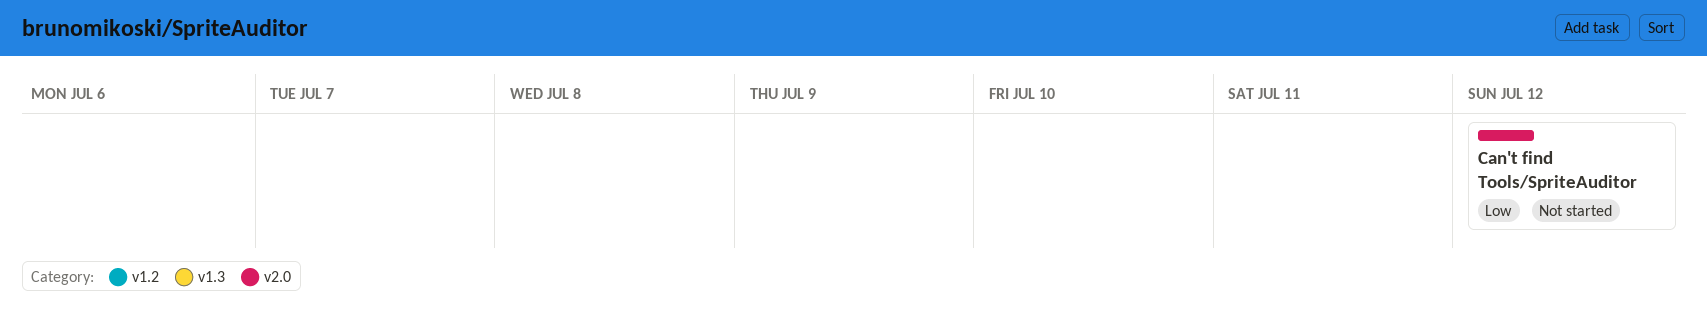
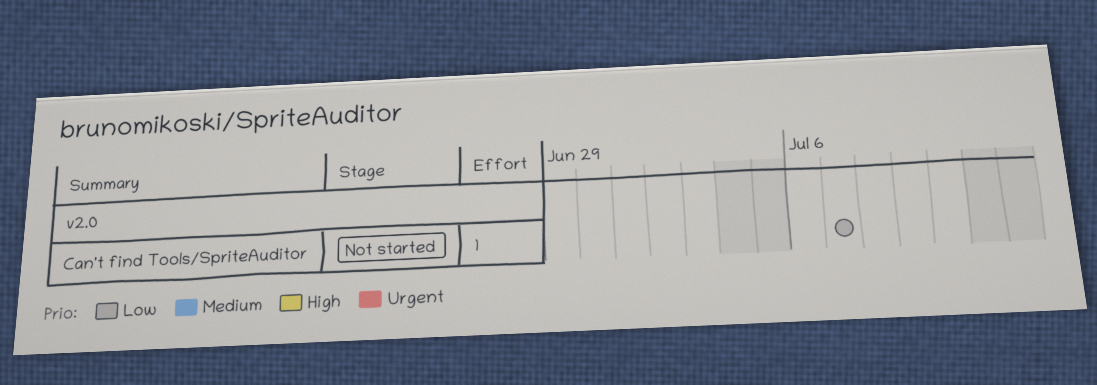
Can't find Tools/SpriteAuditor, due: Jul 12 -> Jul 7

